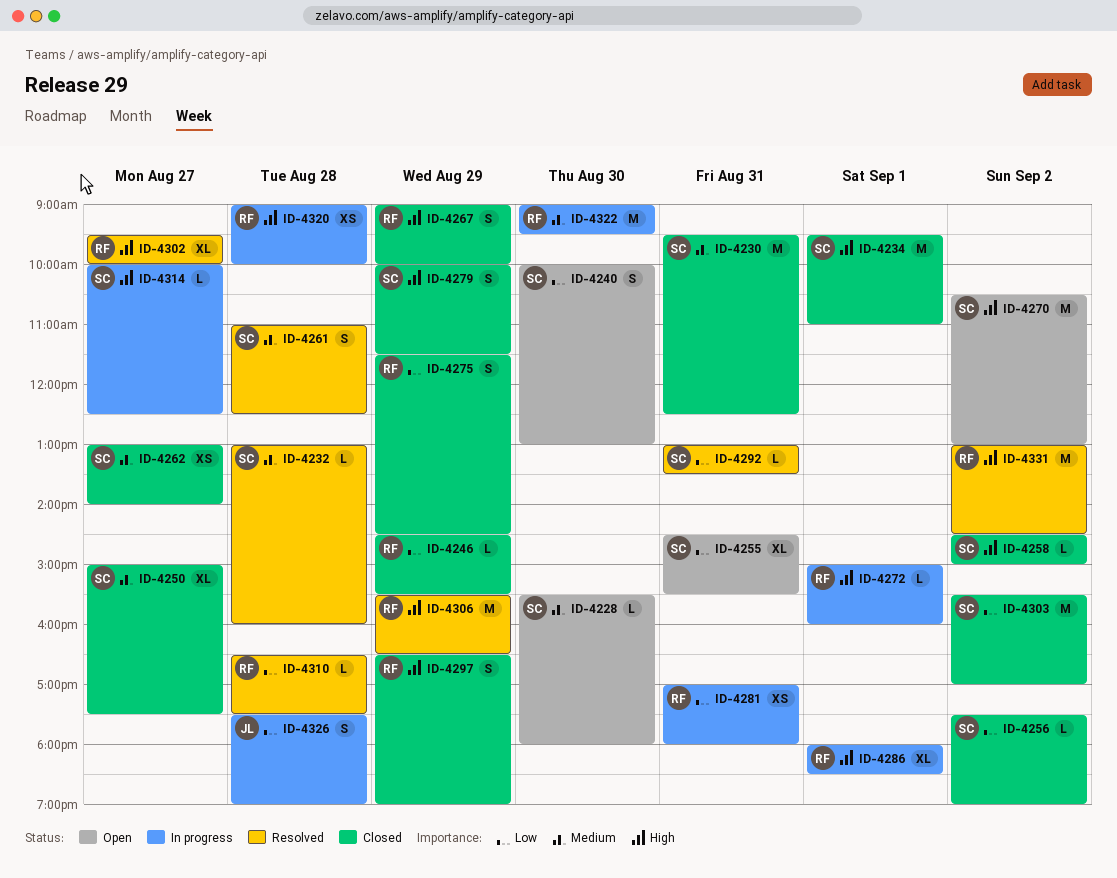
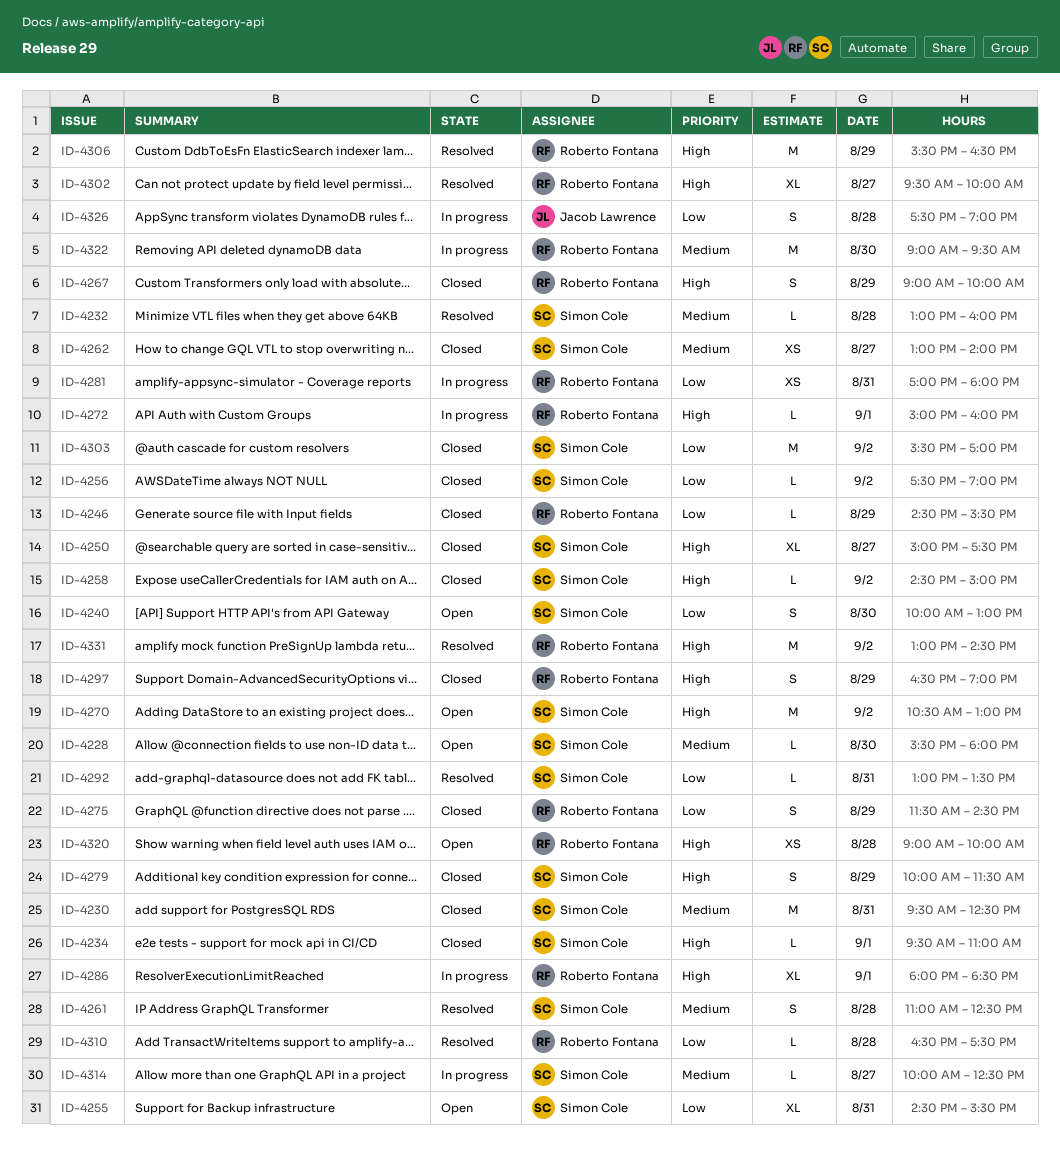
ID-4234, estimate: M -> L
ID-4250, priority: Medium -> High
ID-4314, priority: High -> Medium
ID-4320, status: In progress -> Open

